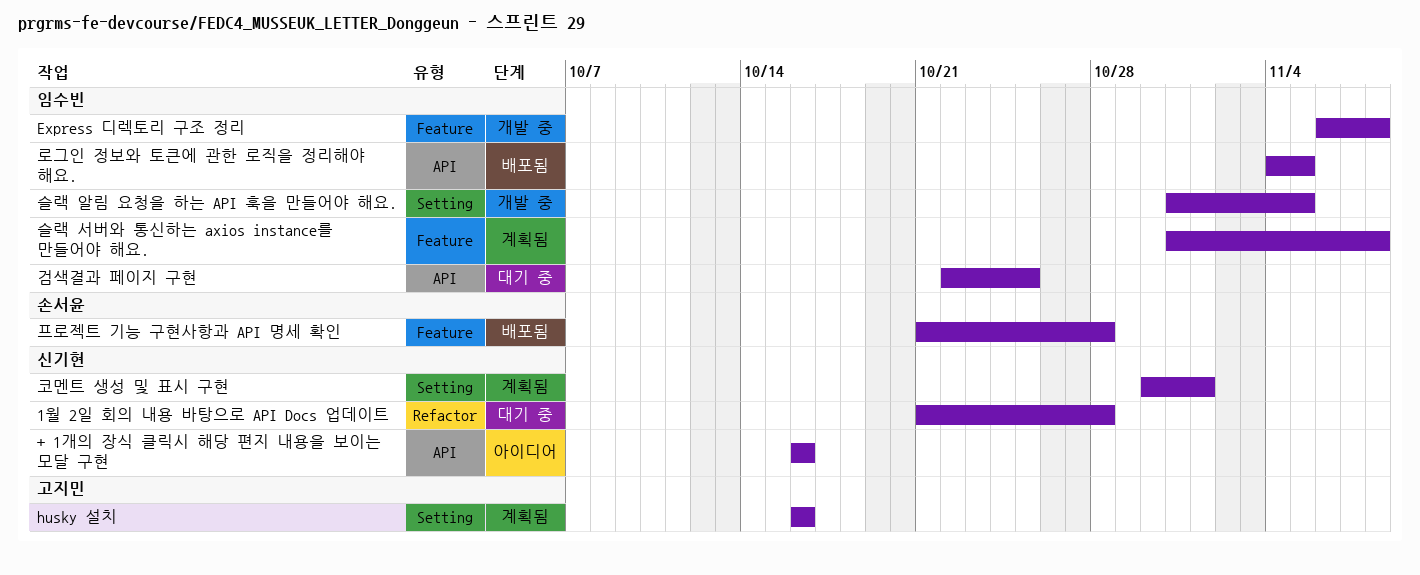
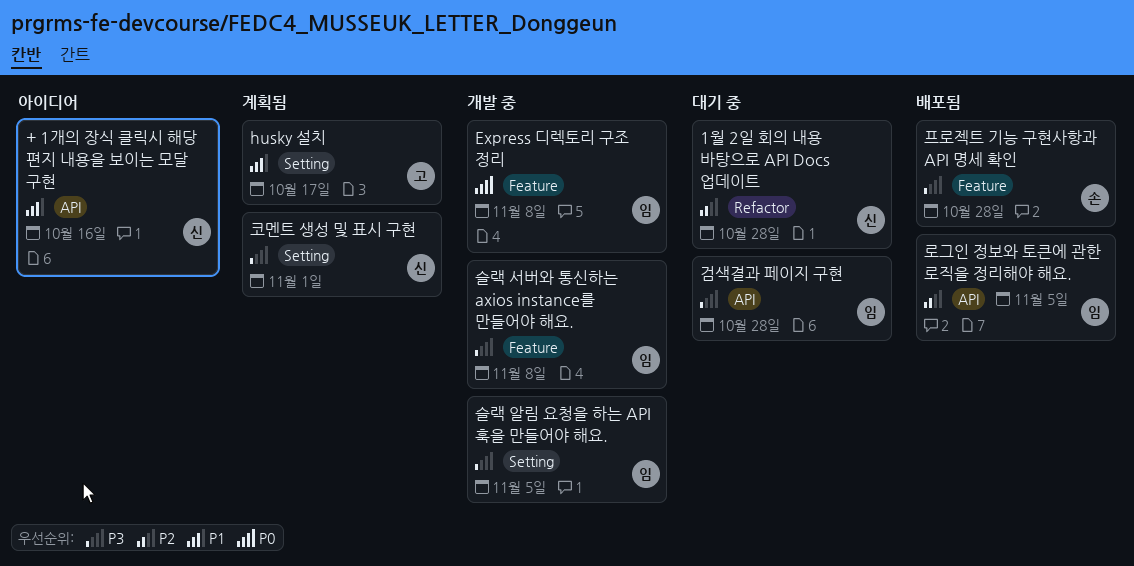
husky 설치, due: Oct 16 -> Oct 17
검색결과 페이지 구현, due: Oct 25 -> Oct 28
슬랙 서버와 통신하는 axios instance를 만들어야 해요., status: 계획됨 -> 개발 중

